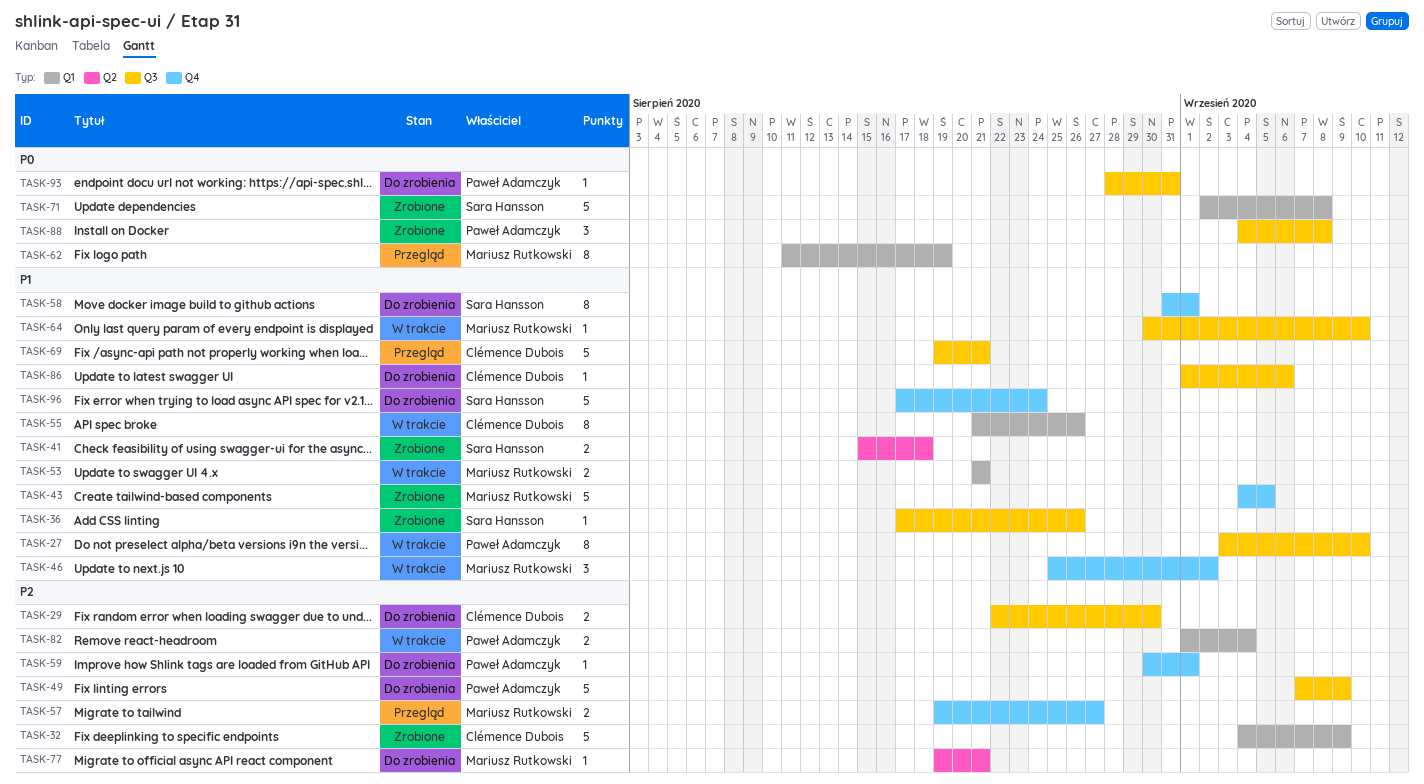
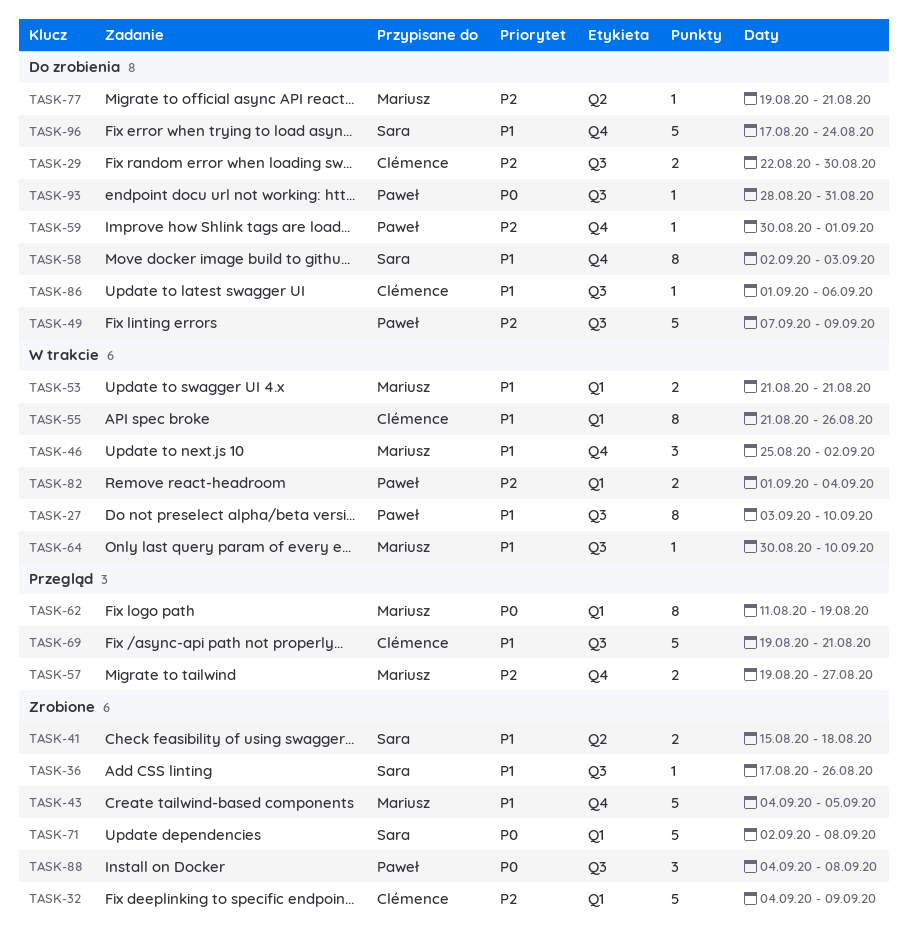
TASK-58, start: Aug 31 -> Sep 2
TASK-58, due: Sep 1 -> Sep 3

